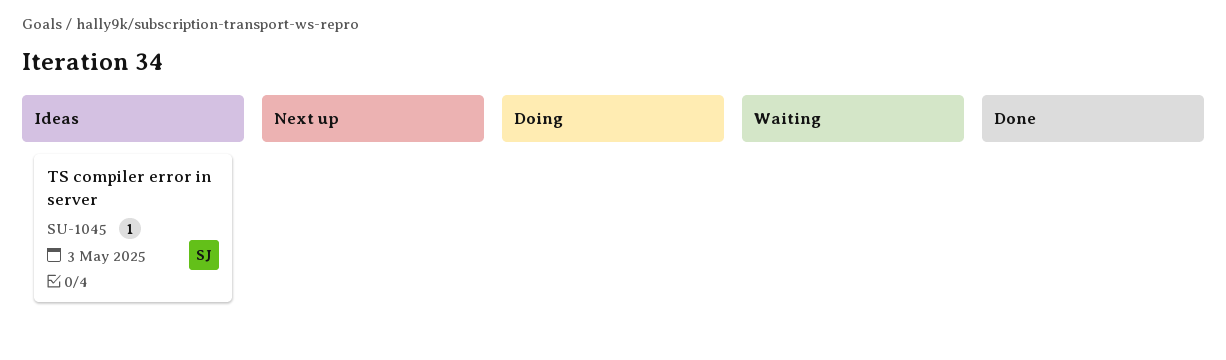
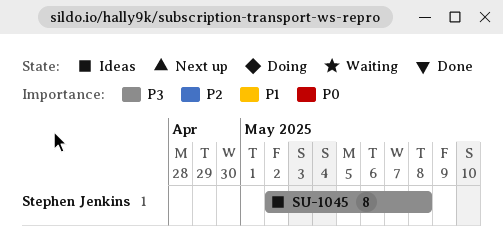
SU-1045, estimate: 1 -> 8
SU-1045, due: May 3 -> May 8

